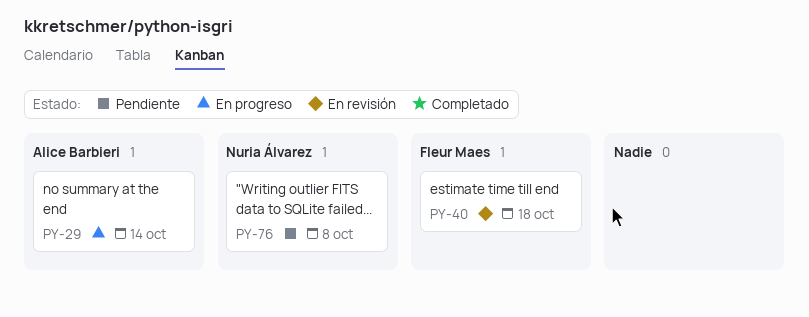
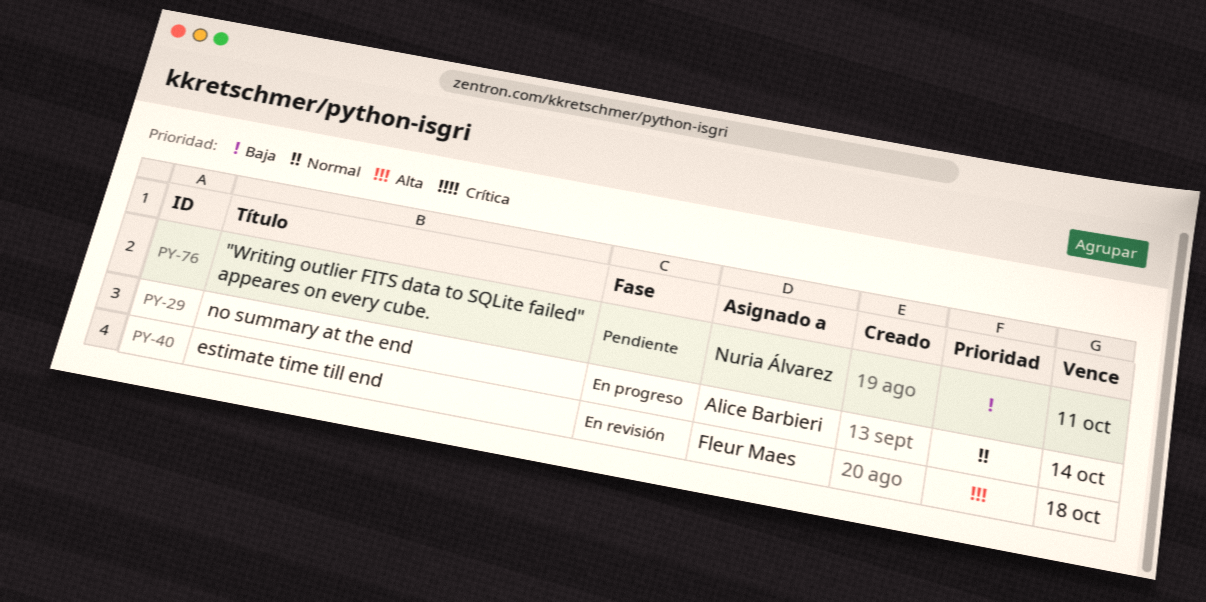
PY-76, due: Oct 8 -> Oct 11

